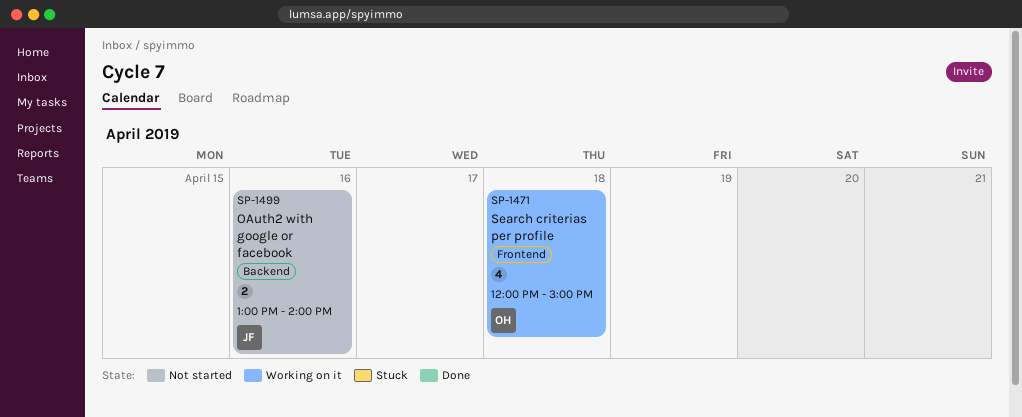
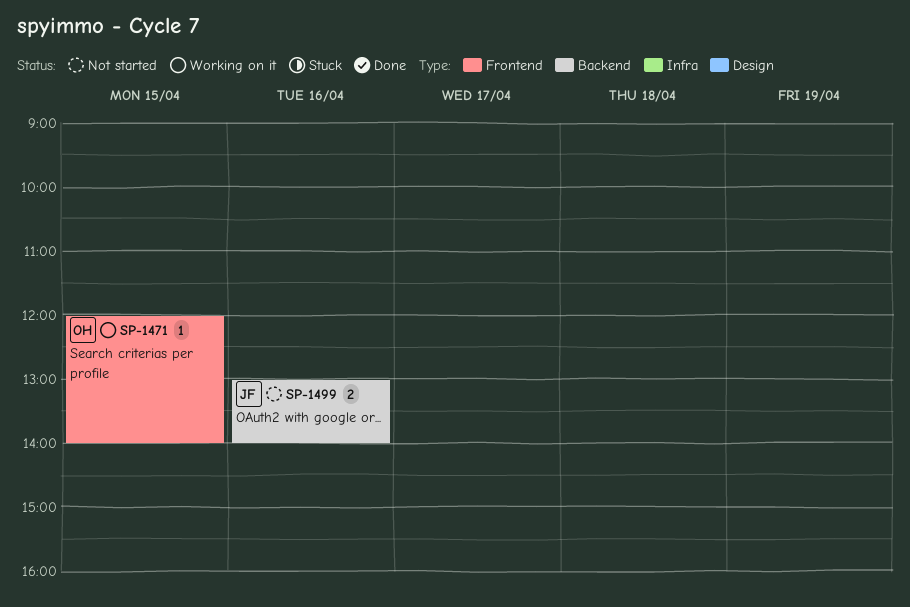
SP-1471, estimate: 4 -> 1
SP-1471, day: Apr 18 -> Apr 15
SP-1471, ends: 15:00 -> 14:00

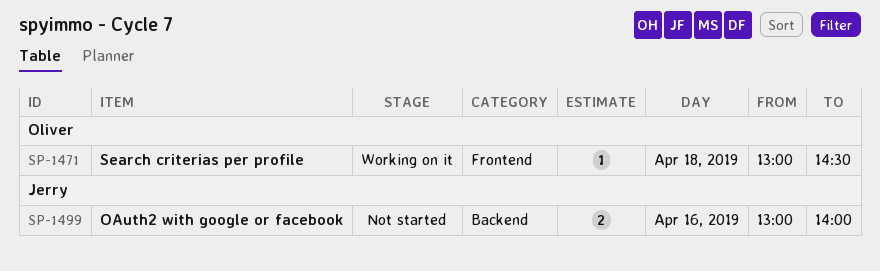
SP-1471, day: Apr 15 -> Apr 18
SP-1471, begins: 12:00 -> 13:00
SP-1471, ends: 14:00 -> 14:30

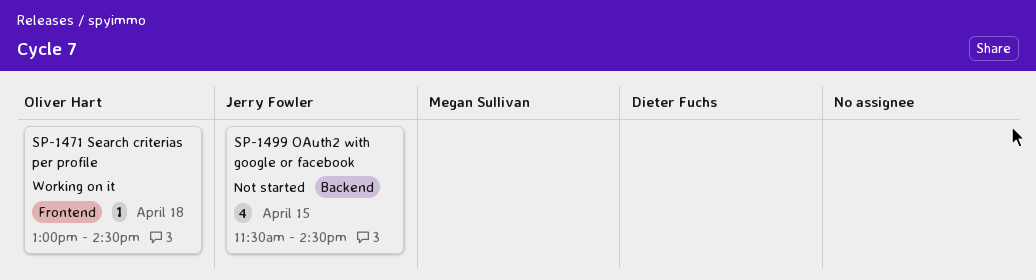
SP-1499, estimate: 2 -> 4
SP-1499, day: Apr 16 -> Apr 15
SP-1499, begins: 13:00 -> 11:30
SP-1499, ends: 14:00 -> 14:30

